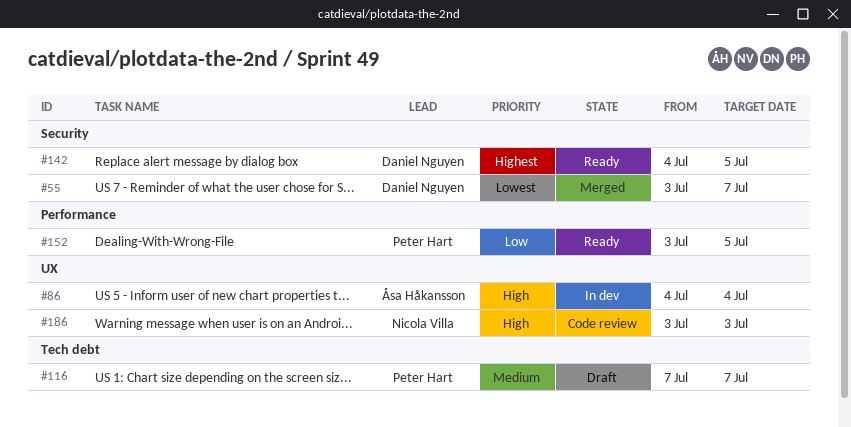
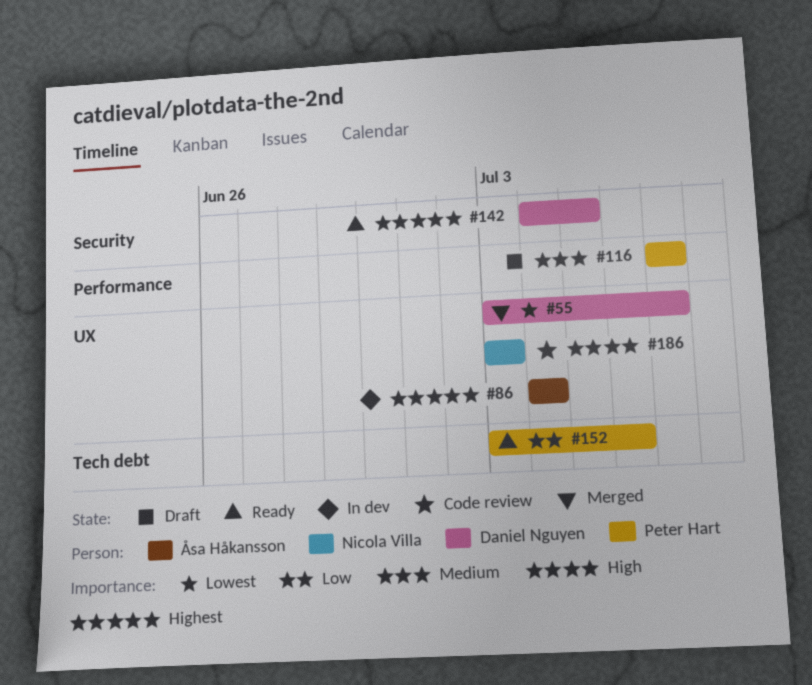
#55, label: Security -> UX
#86, priority: High -> Highest
#116, label: Tech debt -> Performance
#152, label: Performance -> Tech debt
#152, due: Jul 5 -> Jul 6

